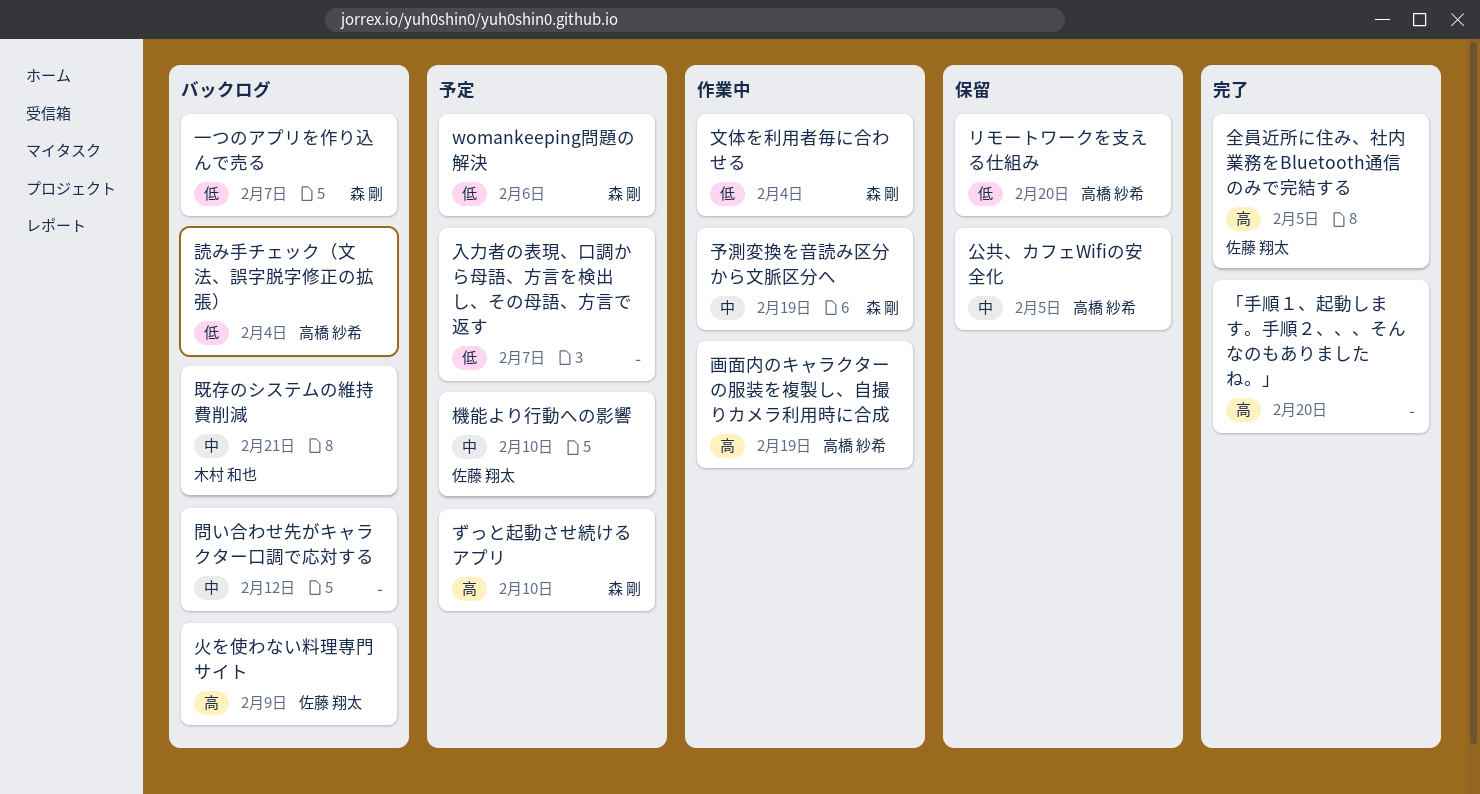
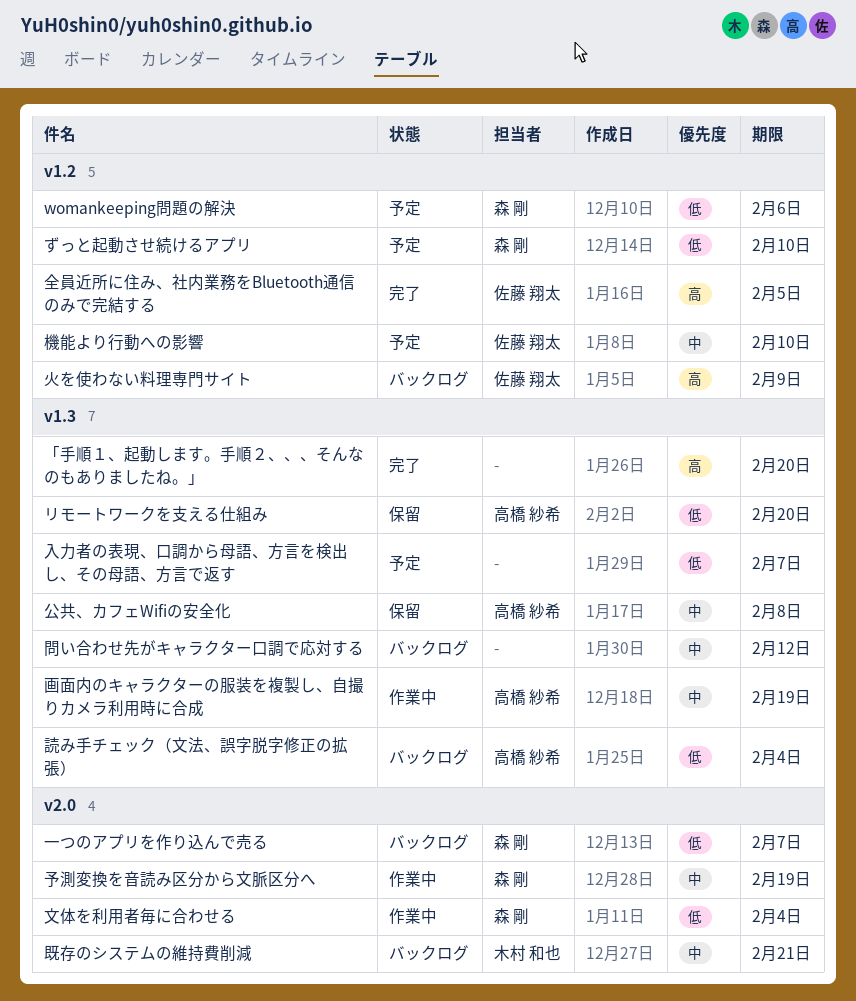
ずっと起動させ続けるアプリ, priority: 高 -> 低
公共、カフェWifiの安全化, due: Feb 5 -> Feb 8
画面内のキャラクターの服装を複製し、自撮りカメラ利用時に合成, priority: 高 -> 中

